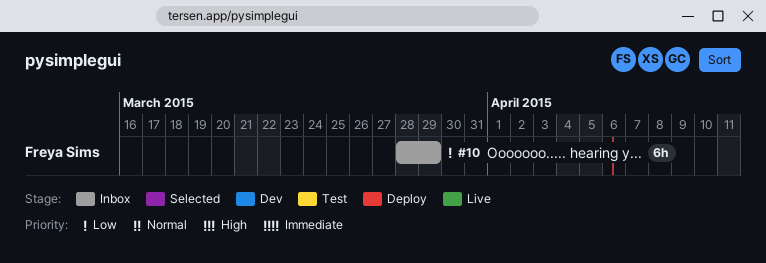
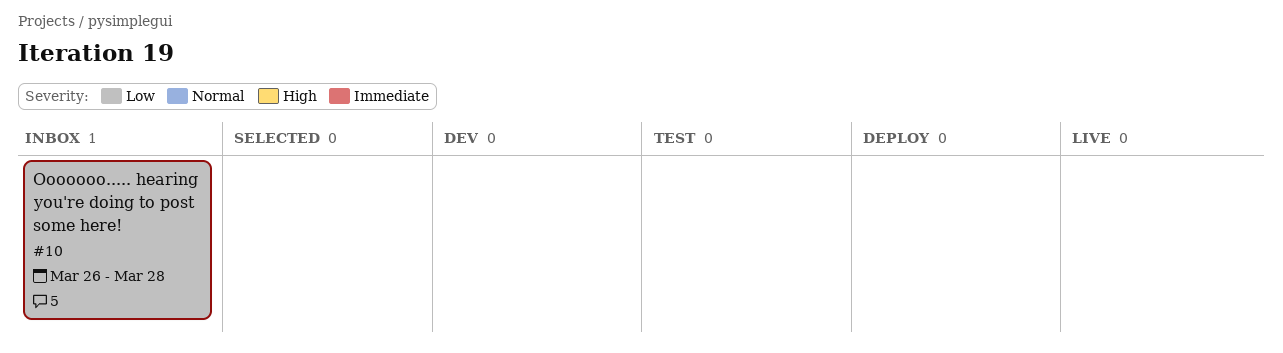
#10, start: Mar 28 -> Mar 26
#10, due: Mar 29 -> Mar 28

